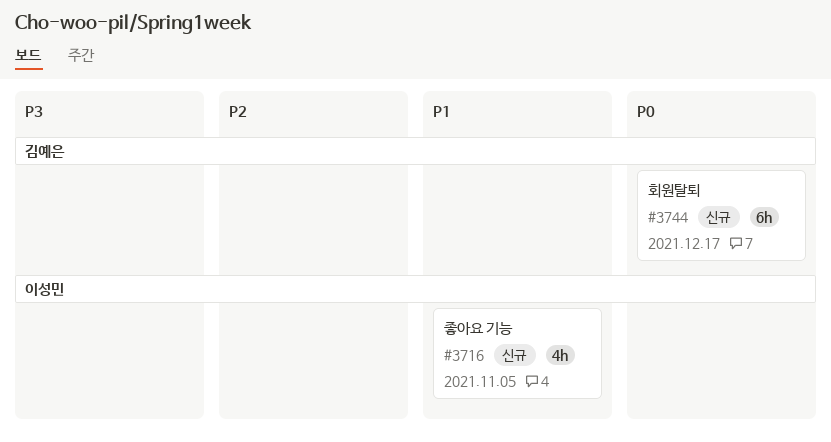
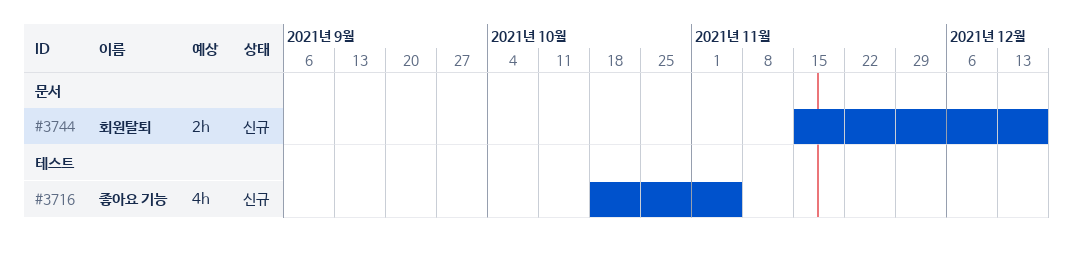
#3744, estimate: 6h -> 2h

